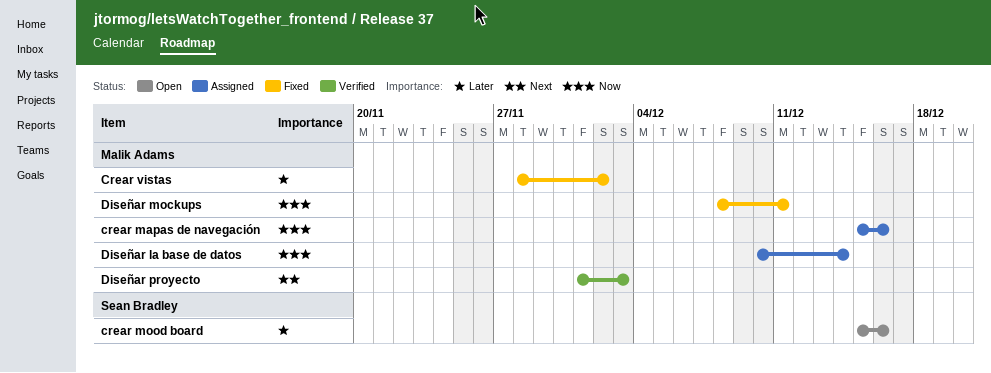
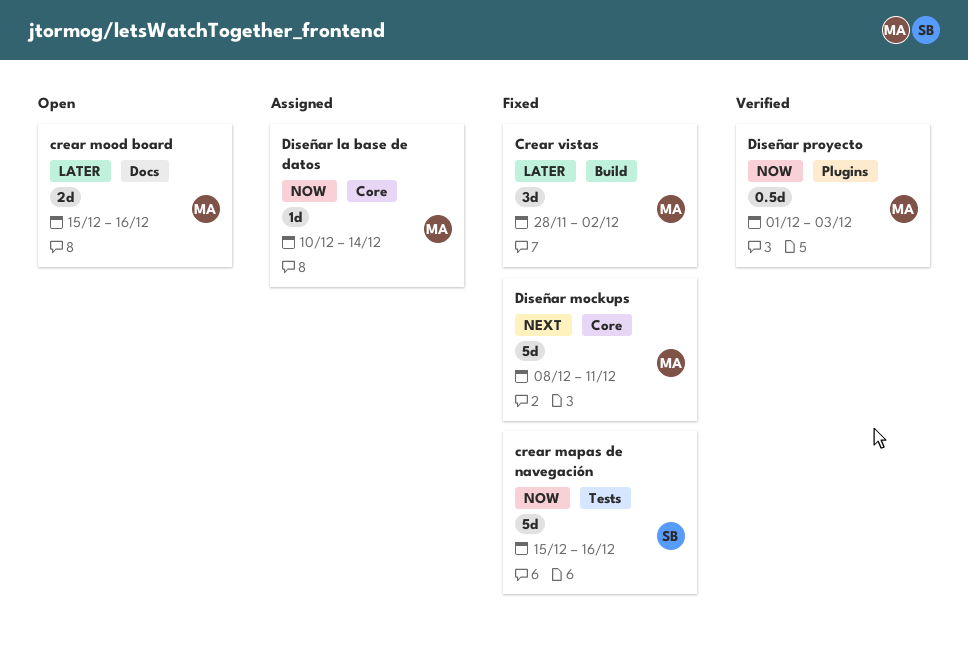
crear mapas de navegación, status: Assigned -> Fixed
crear mapas de navegación, owner: Malik Adams -> Sean Bradley
crear mood board, owner: Sean Bradley -> Malik Adams
Diseñar mockups, priority: Now -> Next
Diseñar proyecto, priority: Next -> Now

